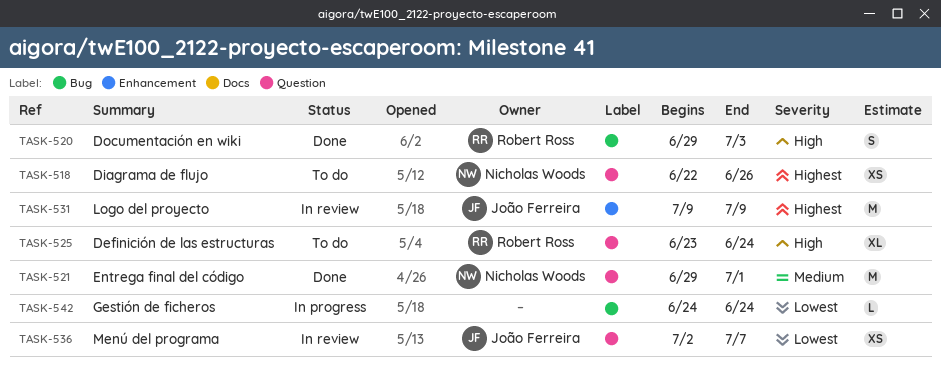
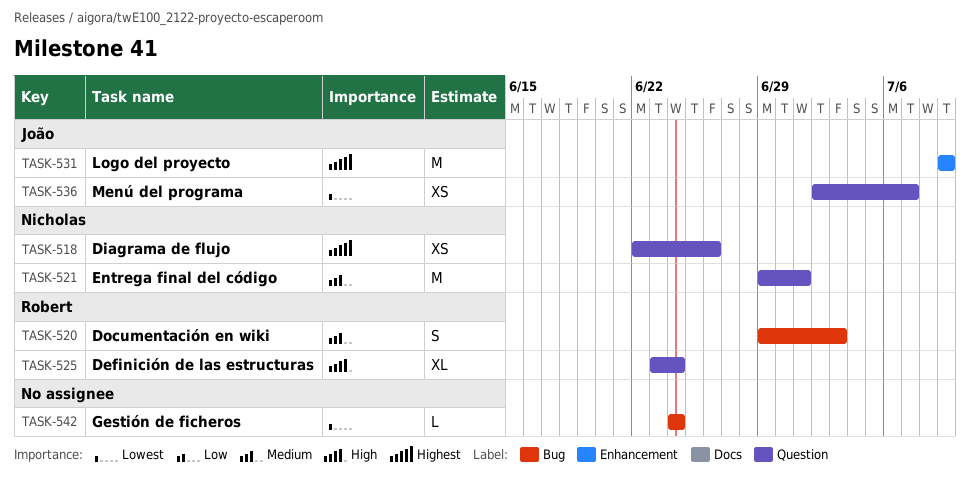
TASK-520, priority: High -> Medium

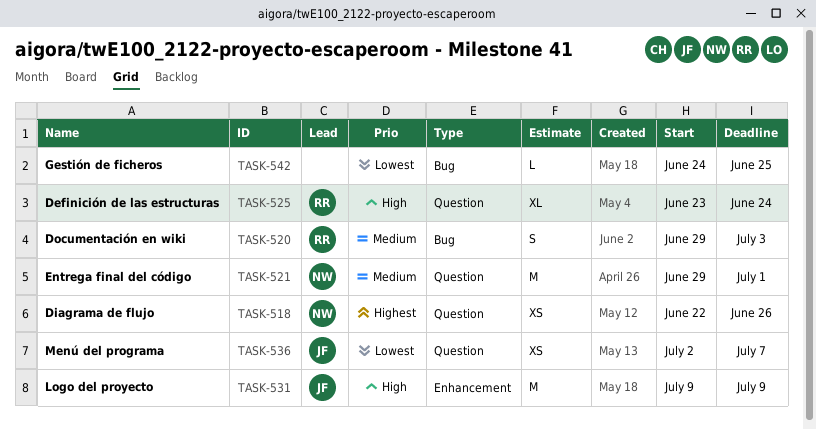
TASK-531, priority: Highest -> High
TASK-542, due: Jun 24 -> Jun 25

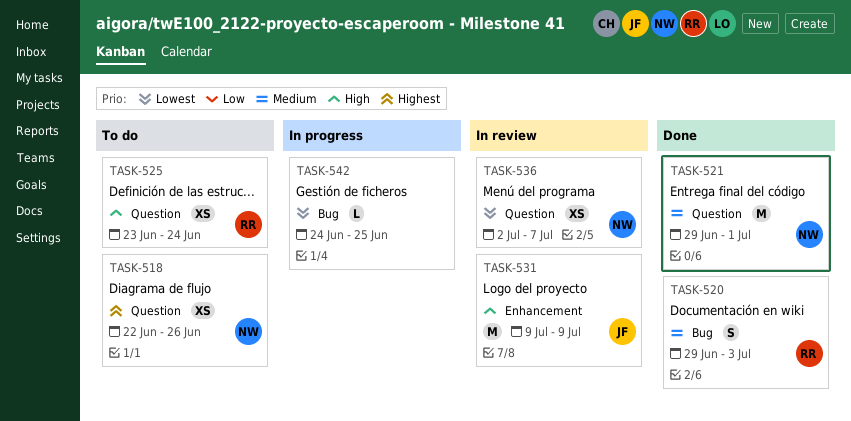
TASK-525, estimate: XL -> XS
TASK-536, owner: JF -> NW

